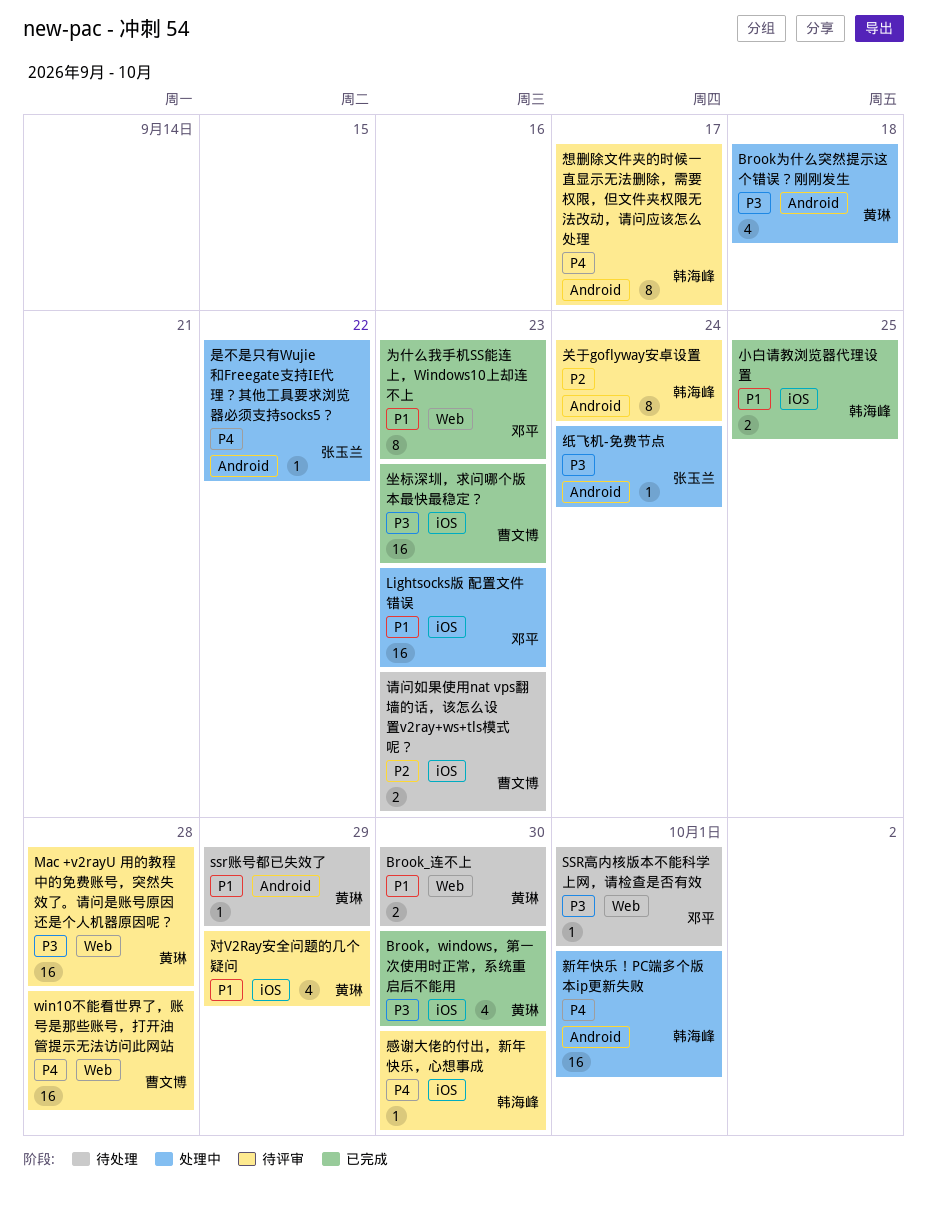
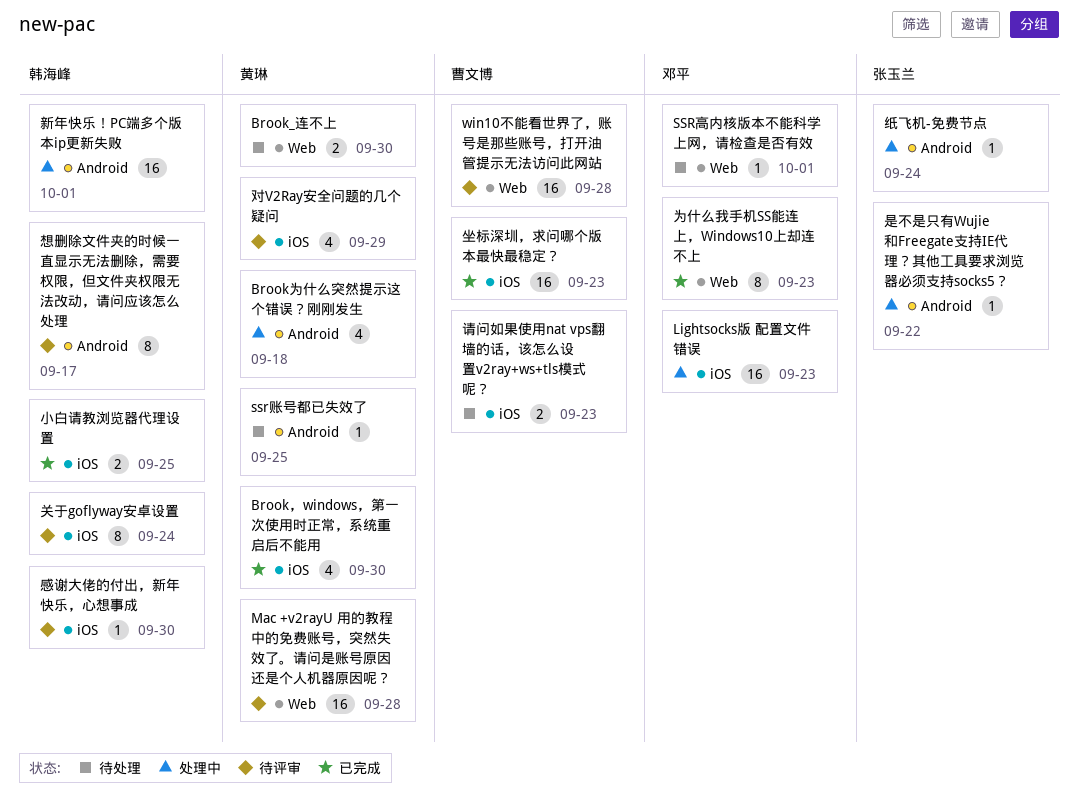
ssr账号都已失效了, due: Sep 29 -> Sep 25
关于goflyway安卓设置, label: Android -> iOS

